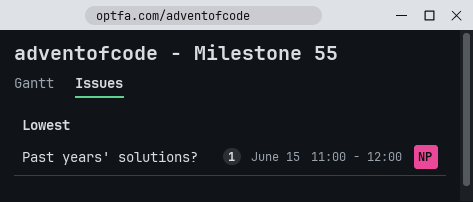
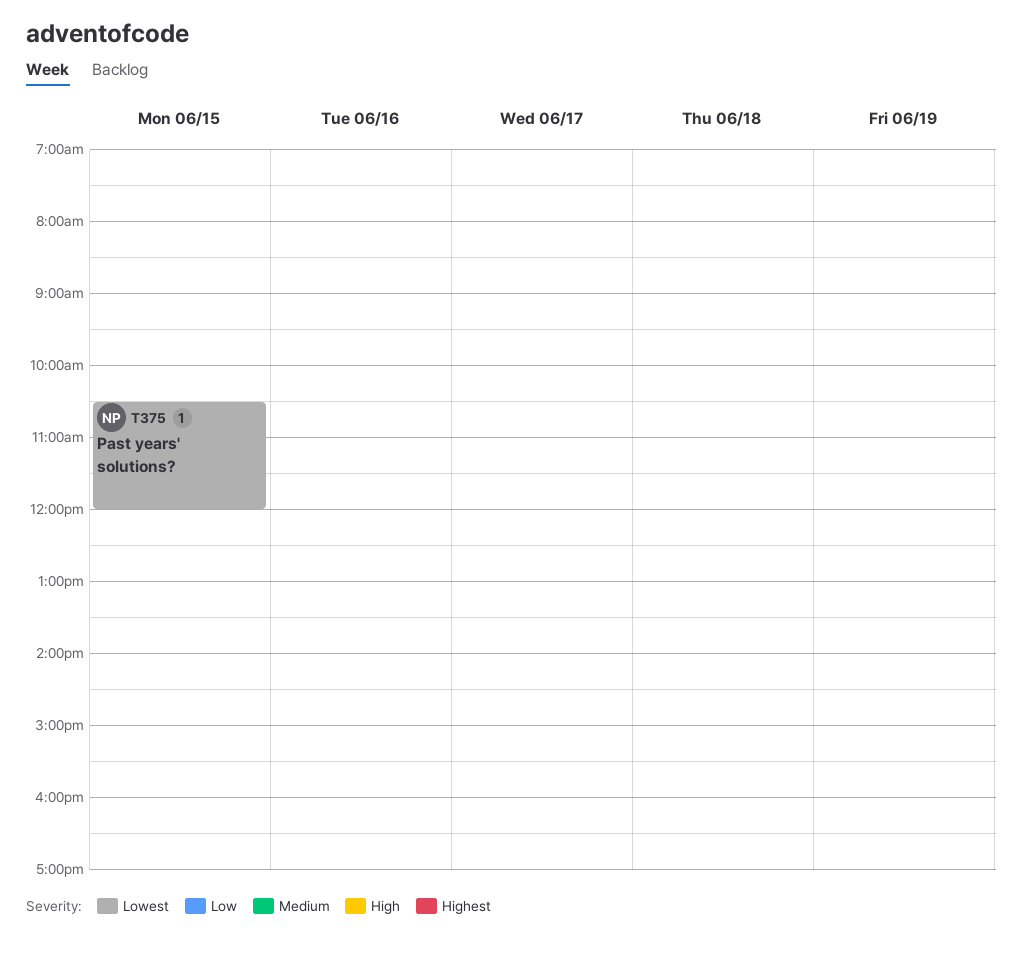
Past years' solutions?, begins: 11:00 -> 10:30

